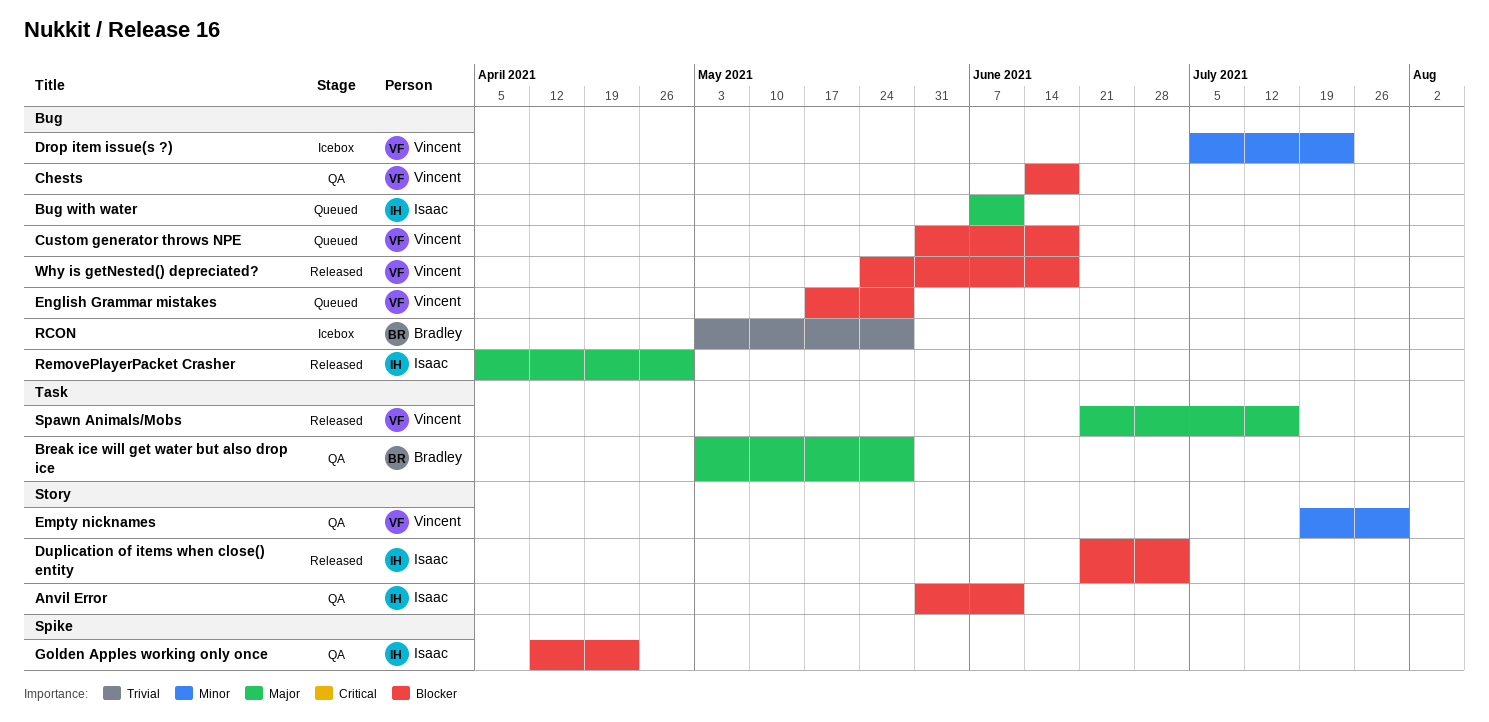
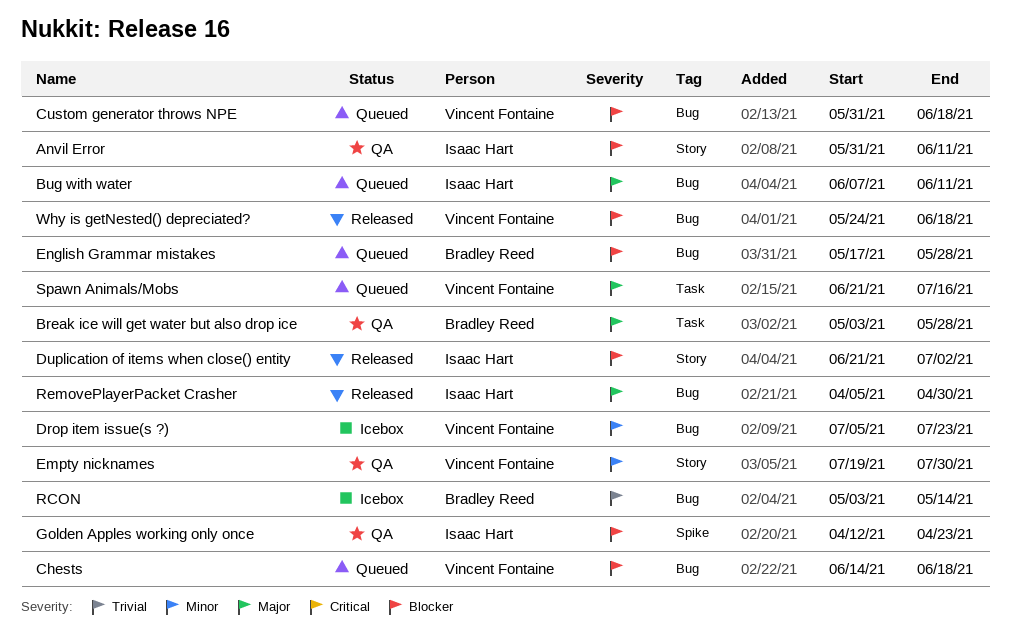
Chests, status: QA -> Queued
English Grammar mistakes, owner: Vincent Fontaine -> Bradley Reed
RCON, due: May 28 -> May 14
Spawn Animals/Mobs, status: Released -> Queued

